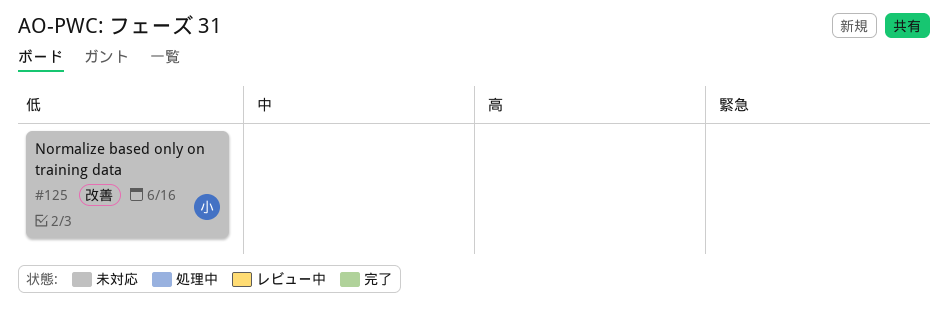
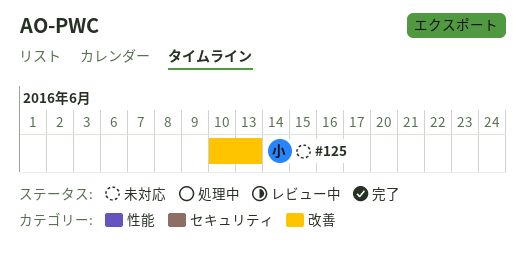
#125, due: Jun 16 -> Jun 13

